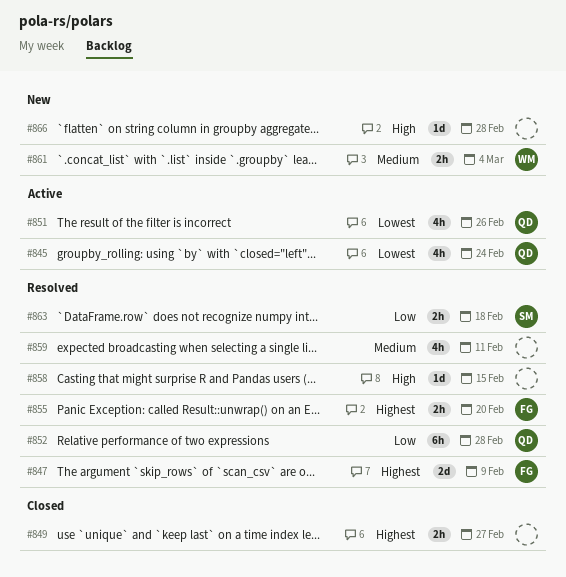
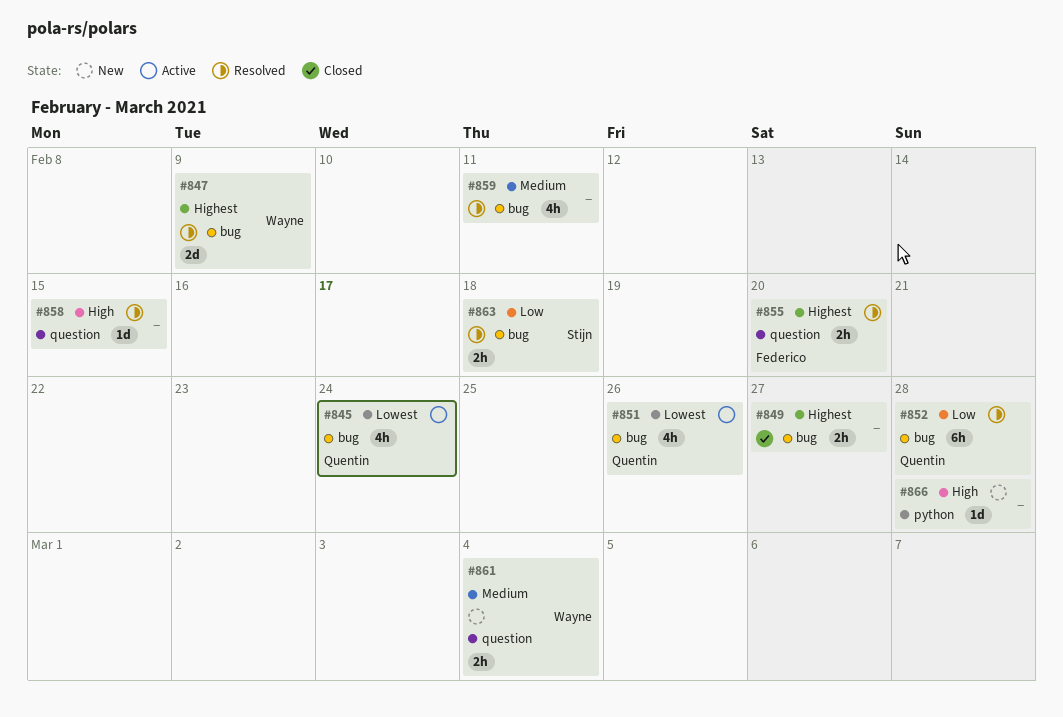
#847, owner: Federico -> Wayne

